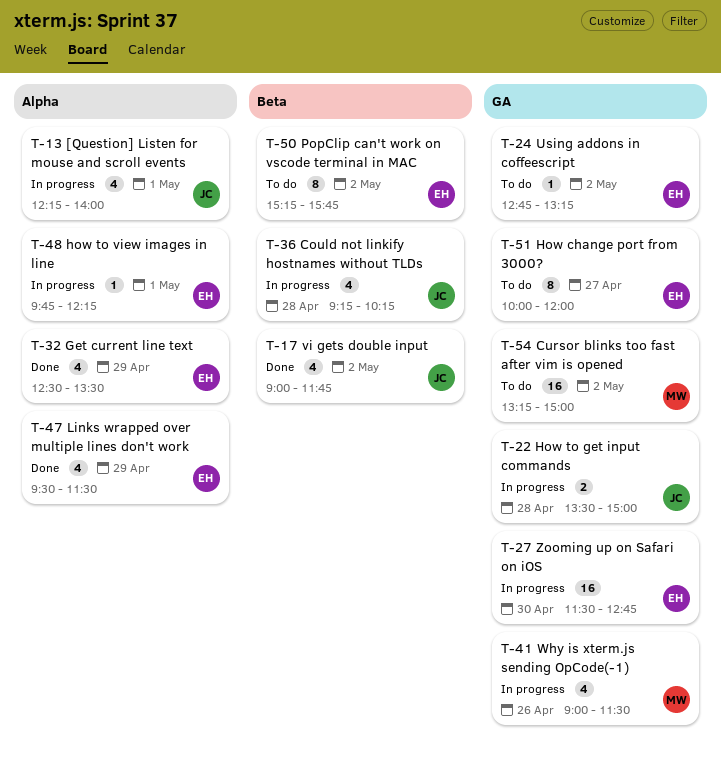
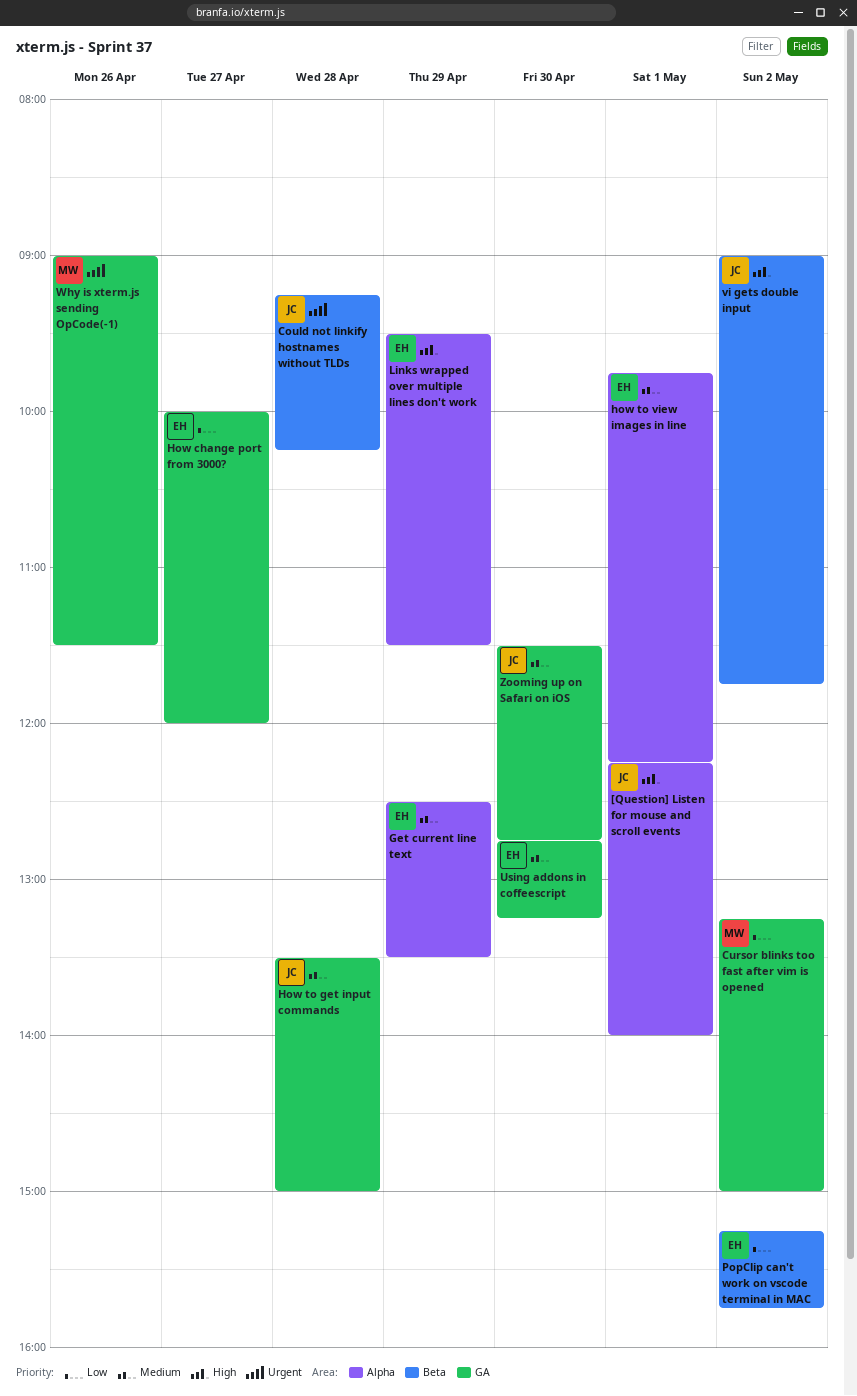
Using addons in coffeescript, day: May 2 -> Apr 30
Zooming up on Safari on iOS, owner: EH -> JC

